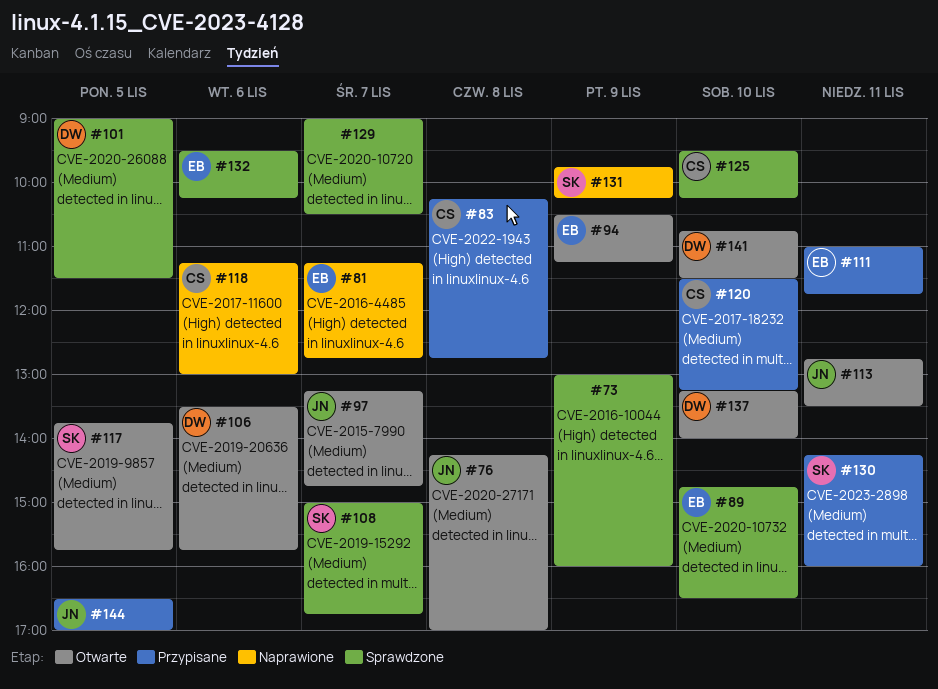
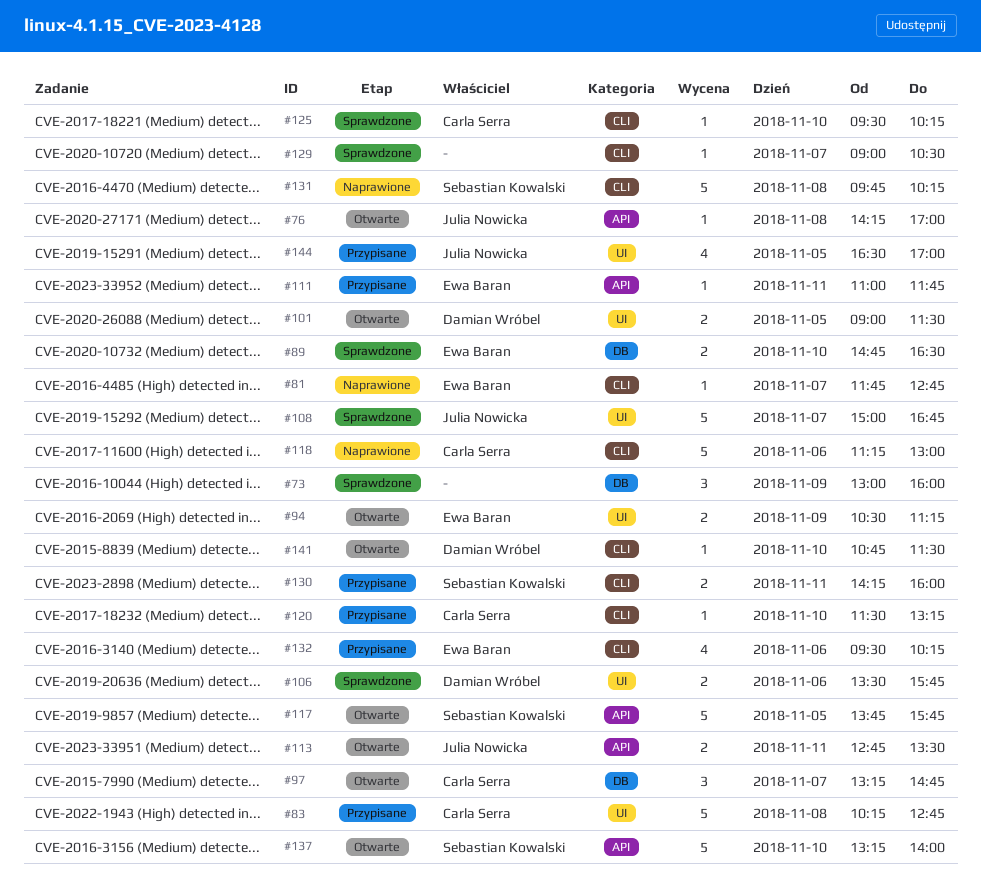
#81, begins: 11:15 -> 11:45
#97, owner: Julia Nowicka -> Carla Serra
#101, status: Sprawdzone -> Otwarte
#106, status: Otwarte -> Sprawdzone
#108, owner: Sebastian Kowalski -> Julia Nowicka
#131, day: Nov 9 -> Nov 8
#132, status: Sprawdzone -> Przypisane
#137, owner: Damian Wróbel -> Sebastian Kowalski

